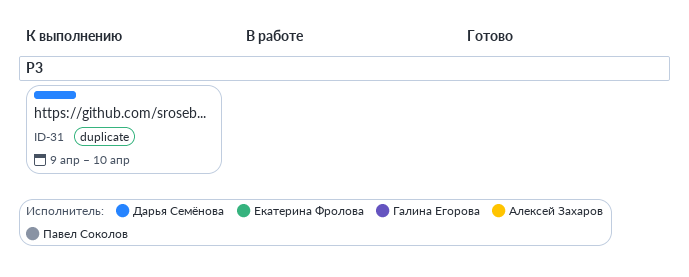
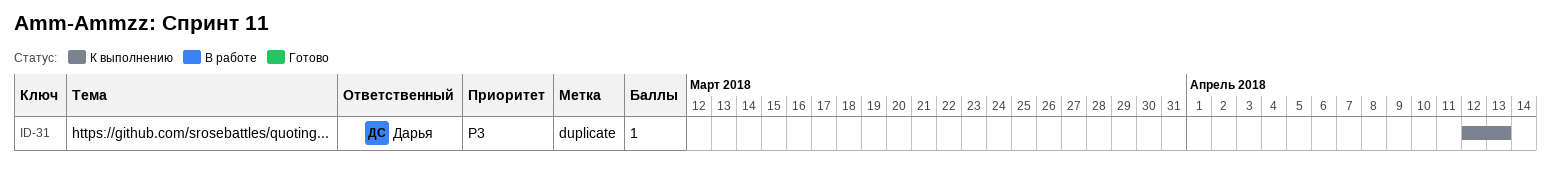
ID-31, start: Apr 9 -> Apr 12
ID-31, due: Apr 10 -> Apr 13

